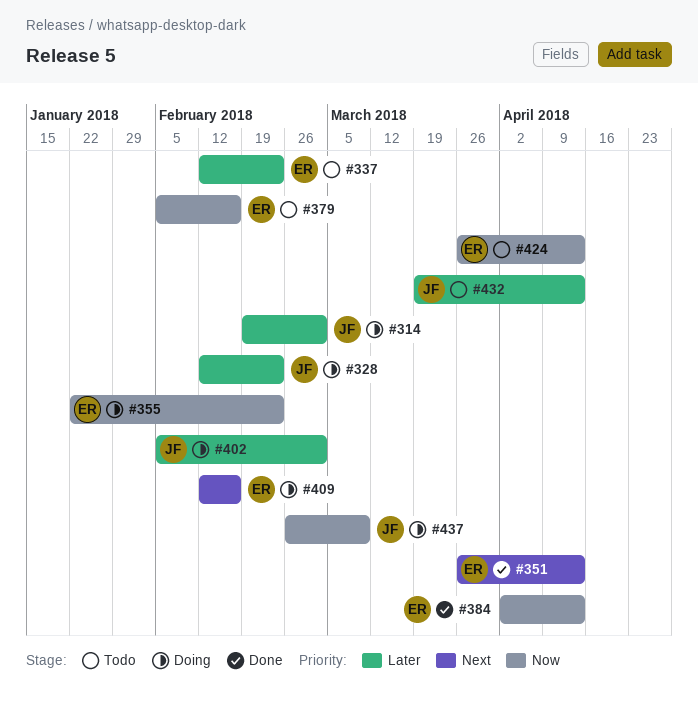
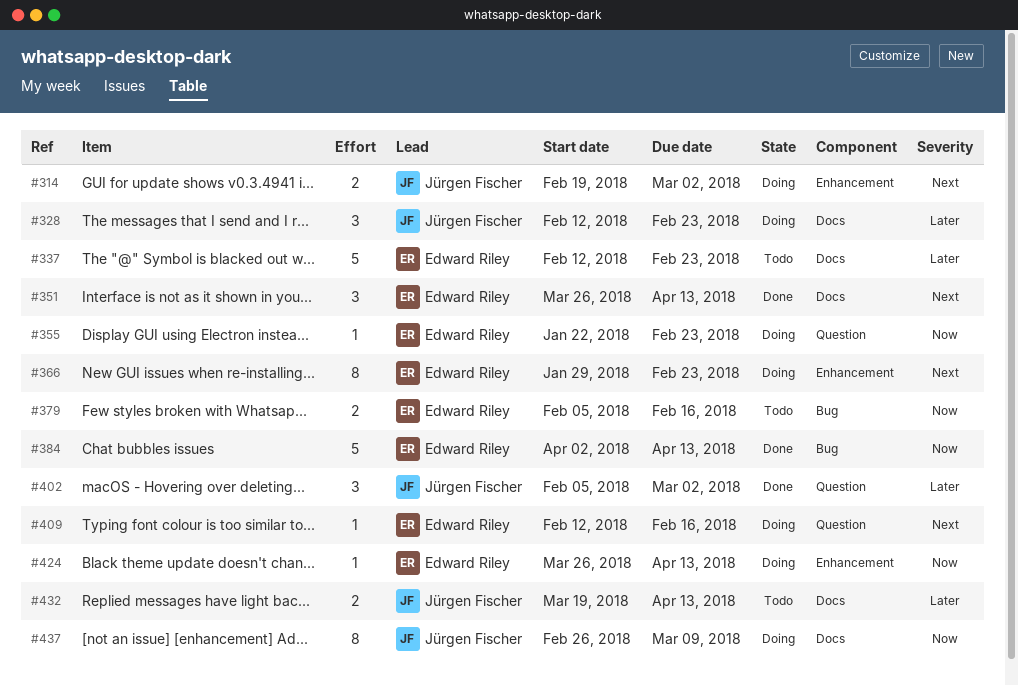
#314, priority: Later -> Next
#366: none -> present
#402, status: Doing -> Done
#424, status: Todo -> Doing

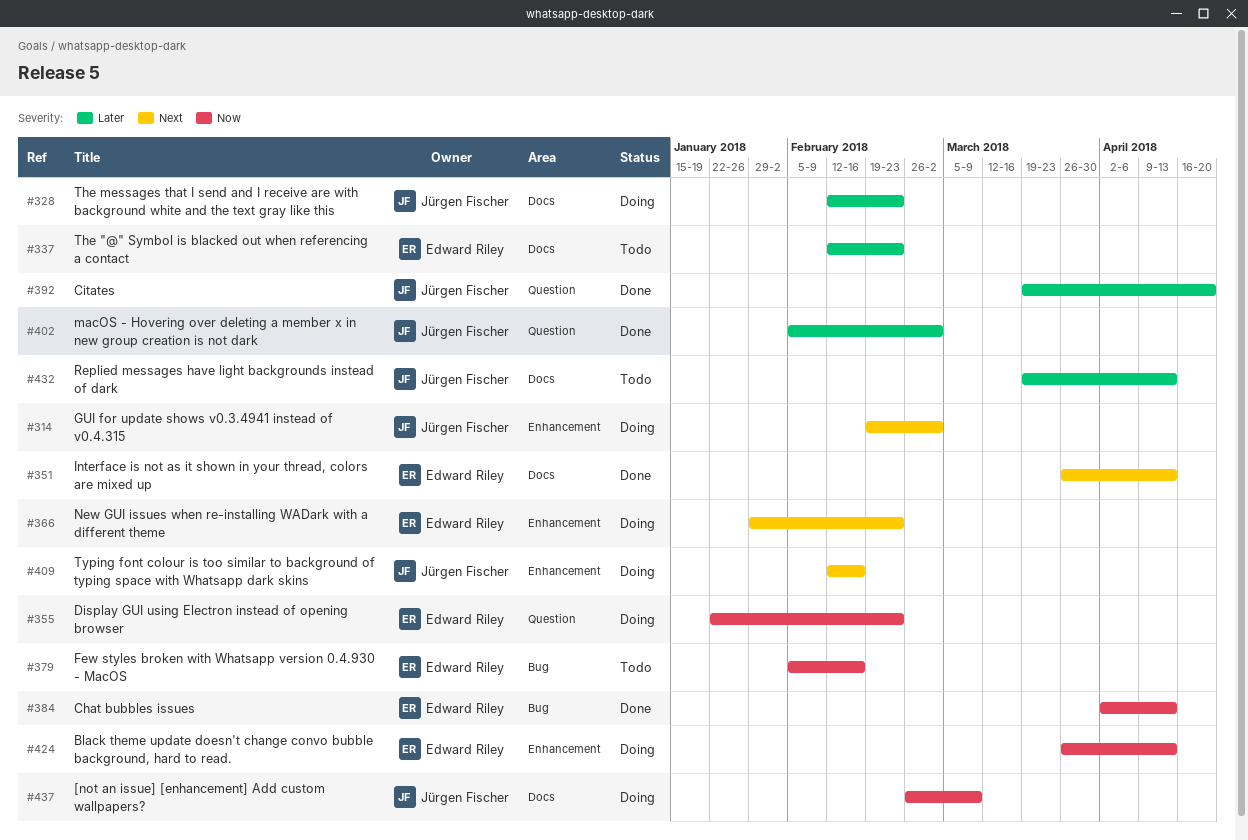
#392: none -> present
#409, owner: Edward Riley -> Jürgen Fischer
#409, label: Question -> Enhancement

